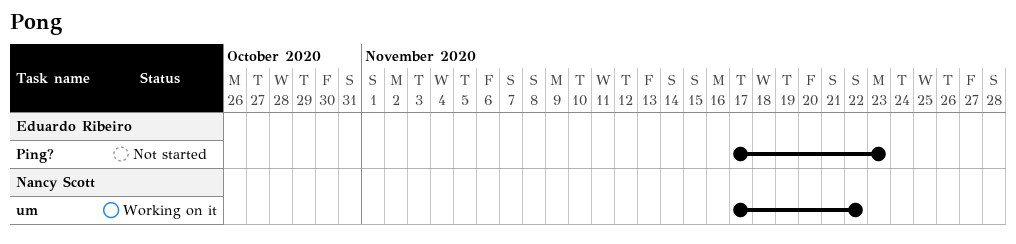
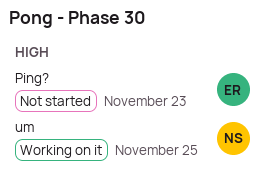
um, due: Nov 22 -> Nov 25

